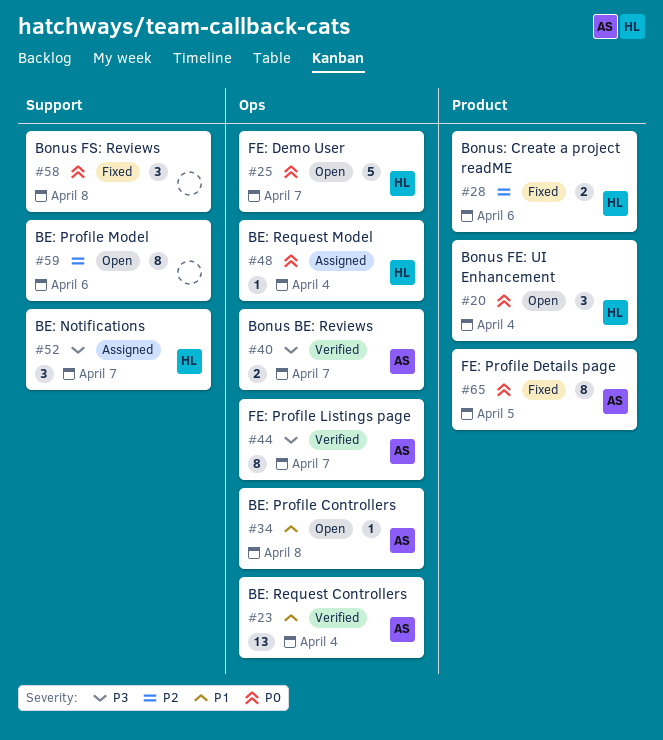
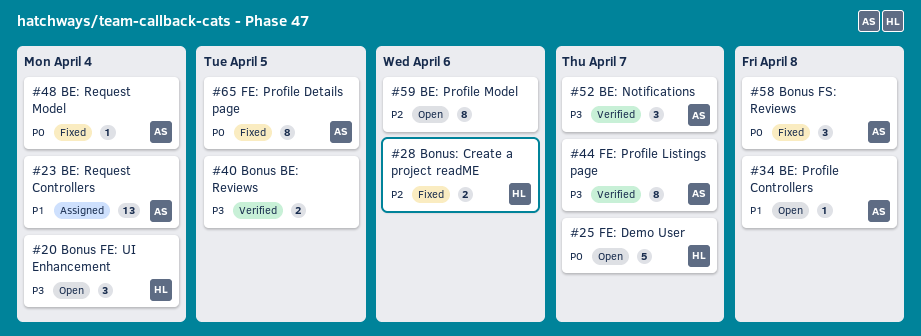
#20, priority: P0 -> P3
#23, status: Verified -> Assigned
#40, owner: AS -> none
#40, due: Apr 7 -> Apr 5
#48, status: Assigned -> Fixed
#48, owner: HL -> AS
#52, status: Assigned -> Verified
#52, owner: HL -> AS
#58, owner: none -> AS

